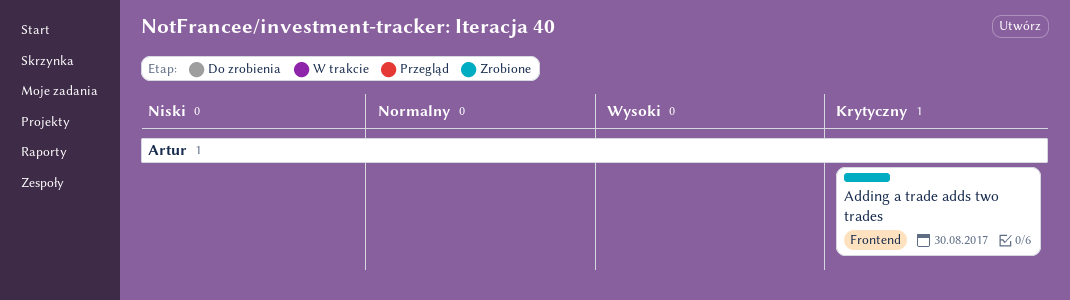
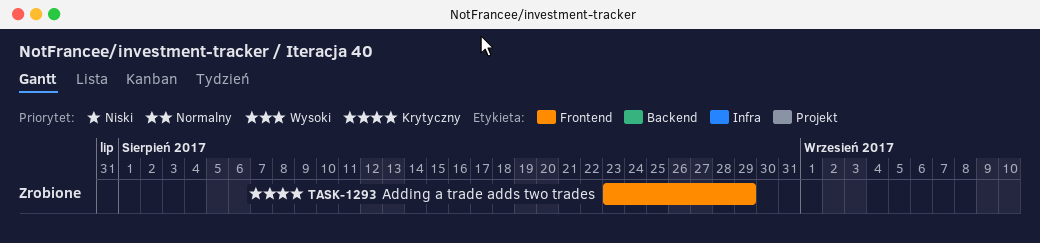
Adding a trade adds two trades, due: Aug 30 -> Aug 29

